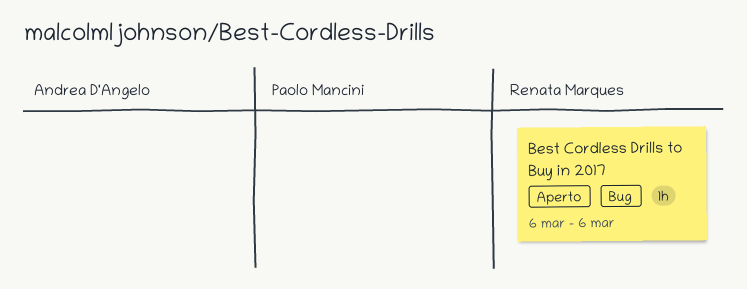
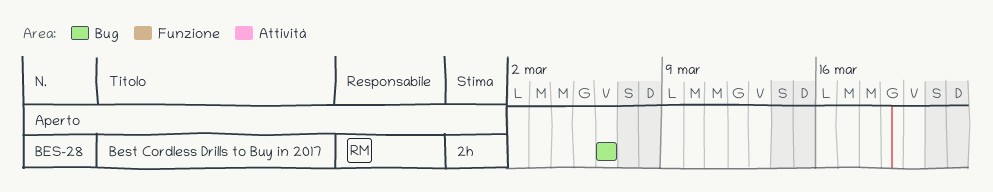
Best Cordless Drills to Buy in 2017, estimate: 1h -> 2h

